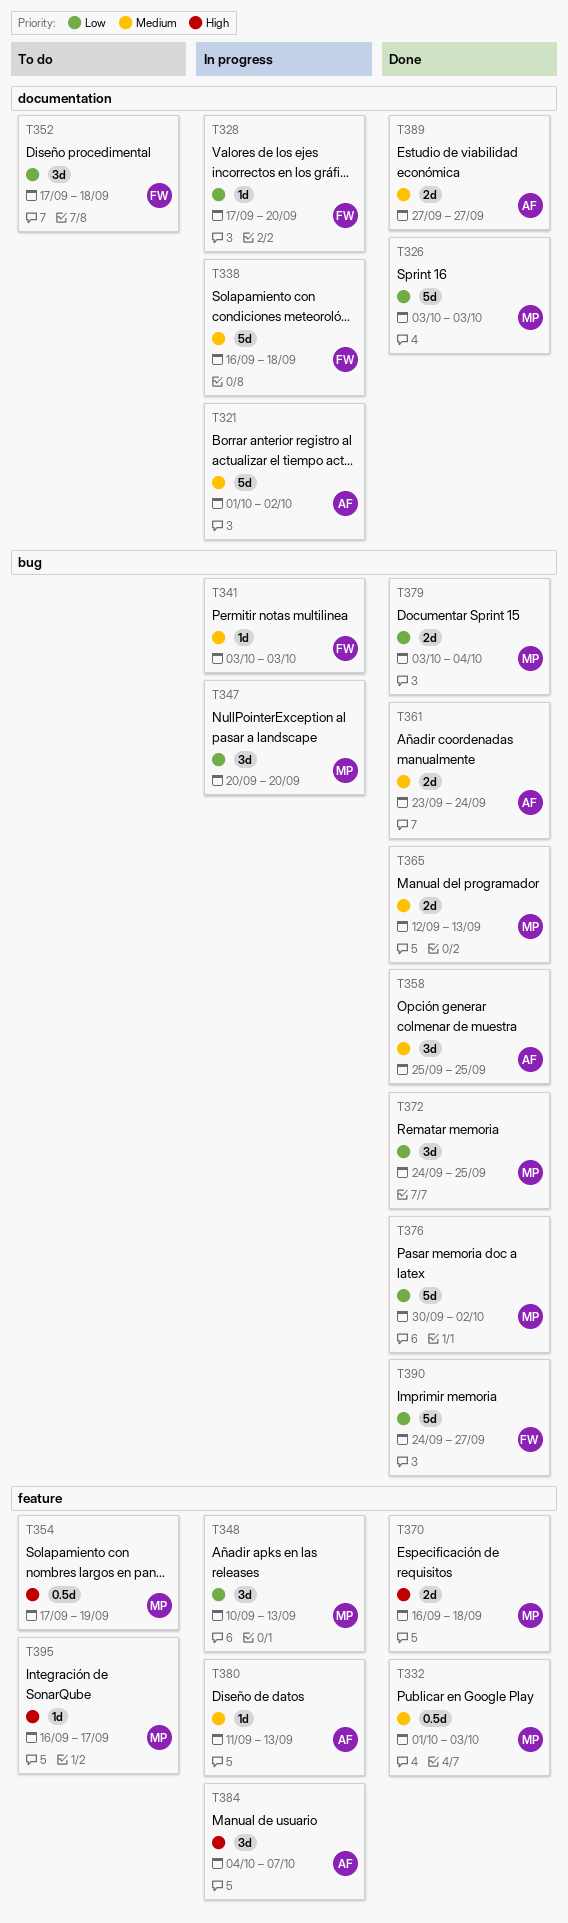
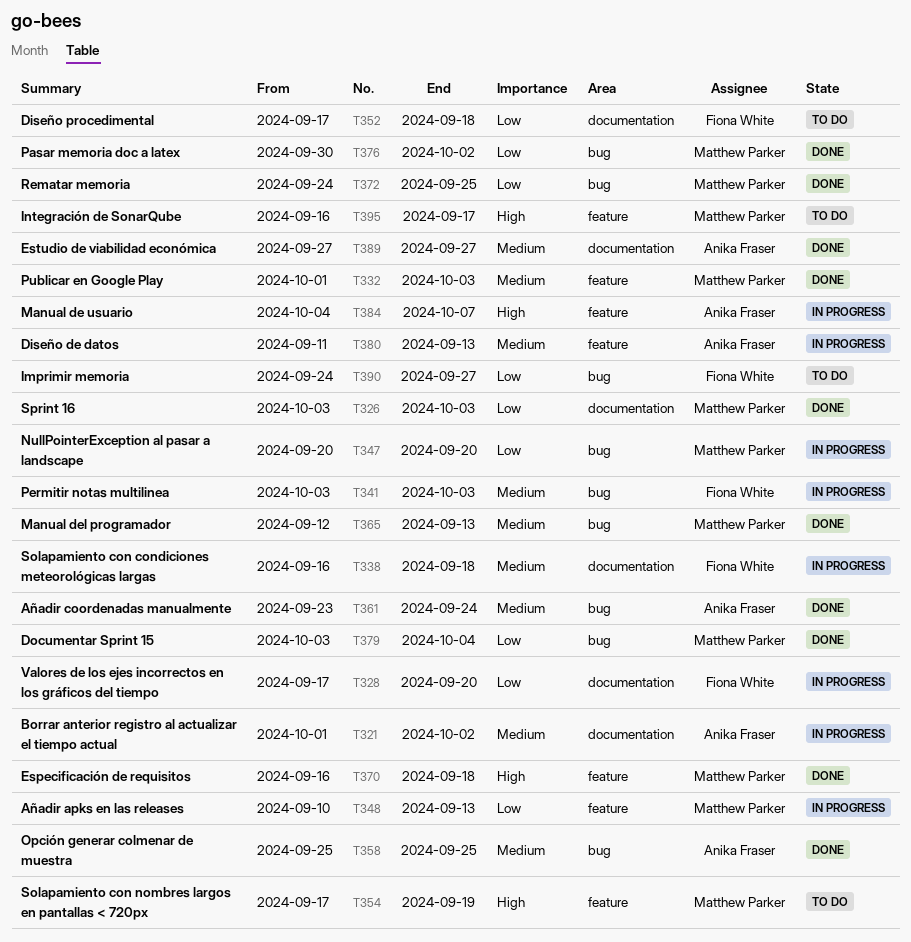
T390, status: Done -> To do

